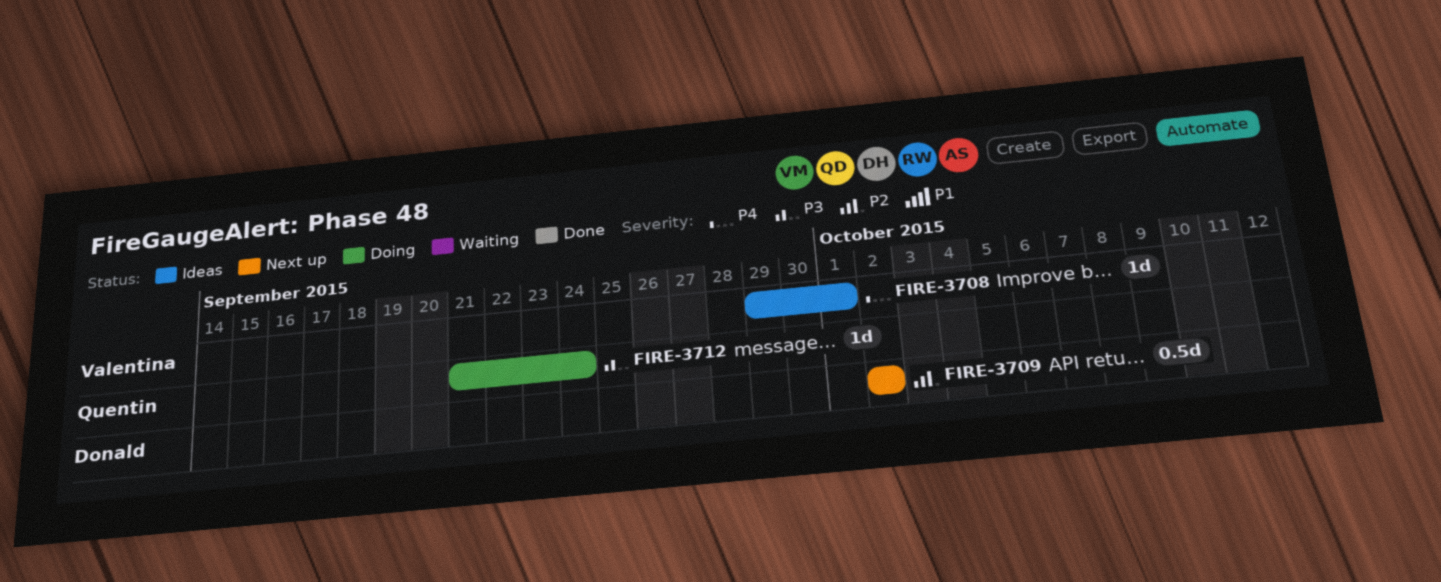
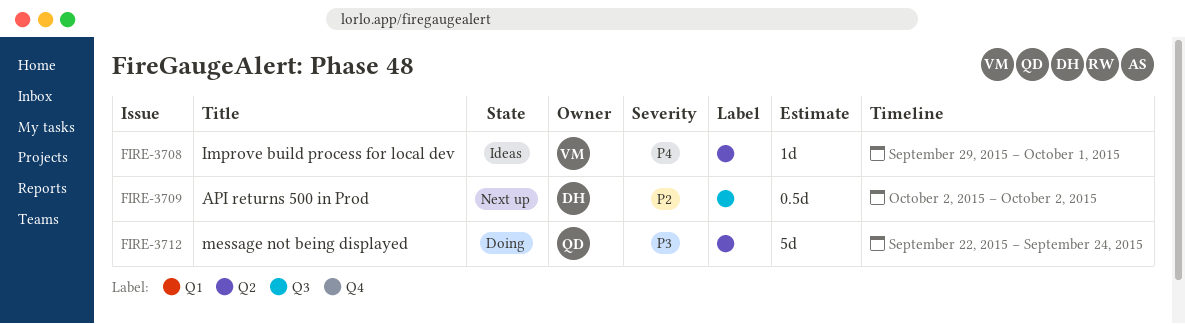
FIRE-3712, estimate: 1d -> 5d
FIRE-3712, start: Sep 21 -> Sep 22

